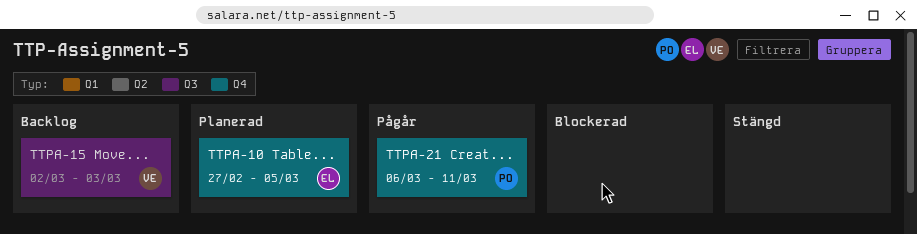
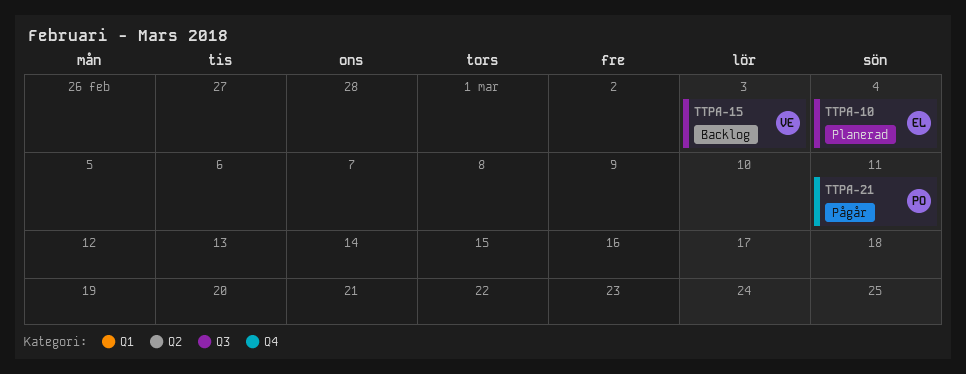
TTPA-10, label: Q4 -> Q3
TTPA-10, due: Mar 5 -> Mar 4

